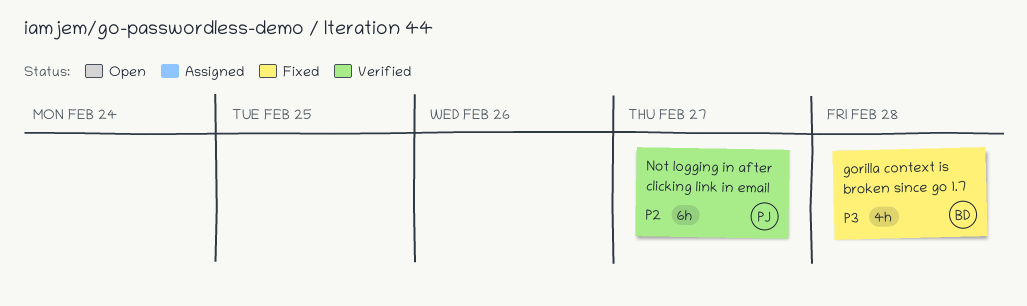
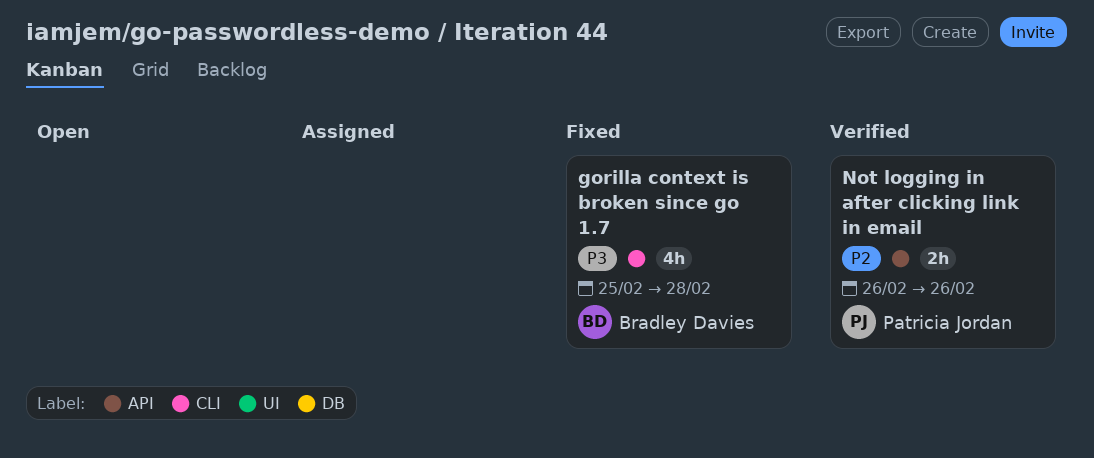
Not logging in after clicking link in email, estimate: 6h -> 2h
Not logging in after clicking link in email, due: Feb 27 -> Feb 26

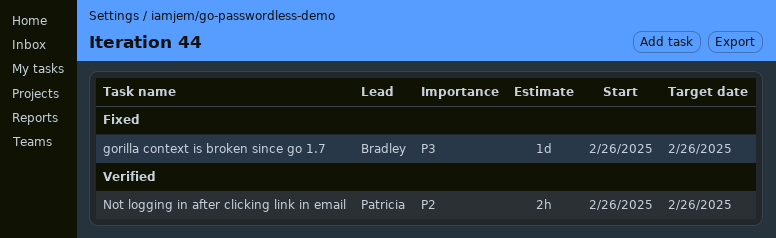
gorilla context is broken since go 1.7, estimate: 4h -> 1d
gorilla context is broken since go 1.7, start: Feb 25 -> Feb 26
gorilla context is broken since go 1.7, due: Feb 28 -> Feb 26

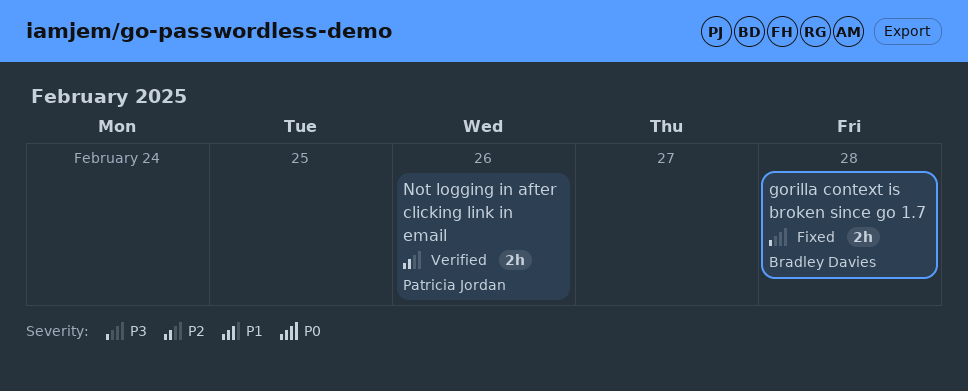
gorilla context is broken since go 1.7, estimate: 1d -> 2h
gorilla context is broken since go 1.7, due: Feb 26 -> Feb 28

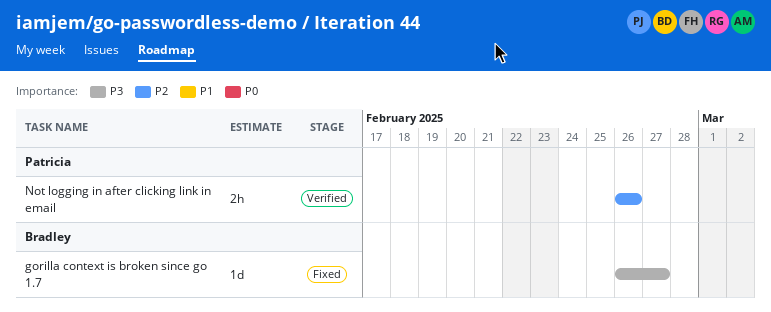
gorilla context is broken since go 1.7, estimate: 2h -> 1d
gorilla context is broken since go 1.7, due: Feb 28 -> Feb 27

